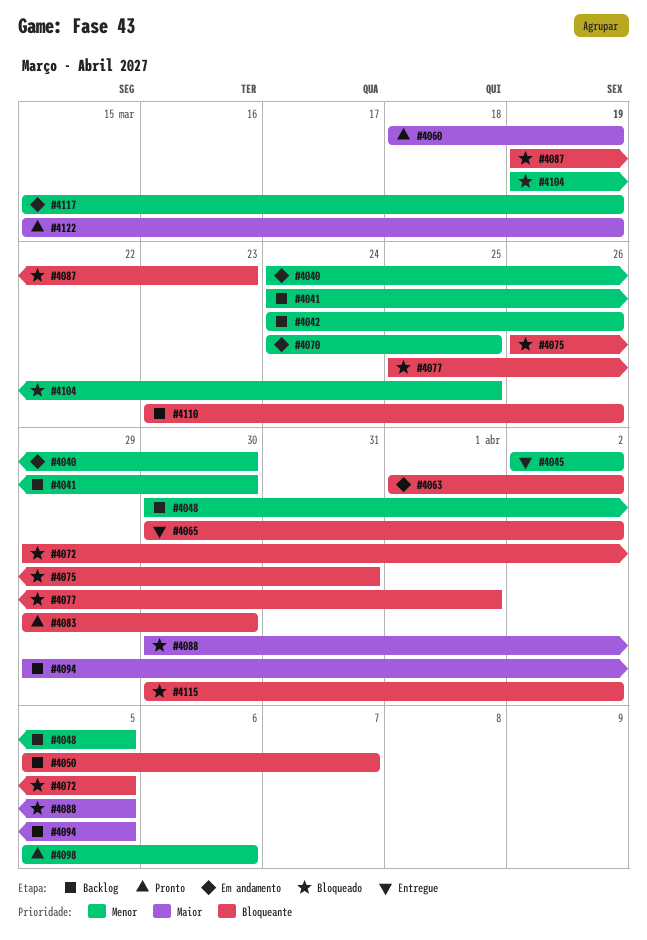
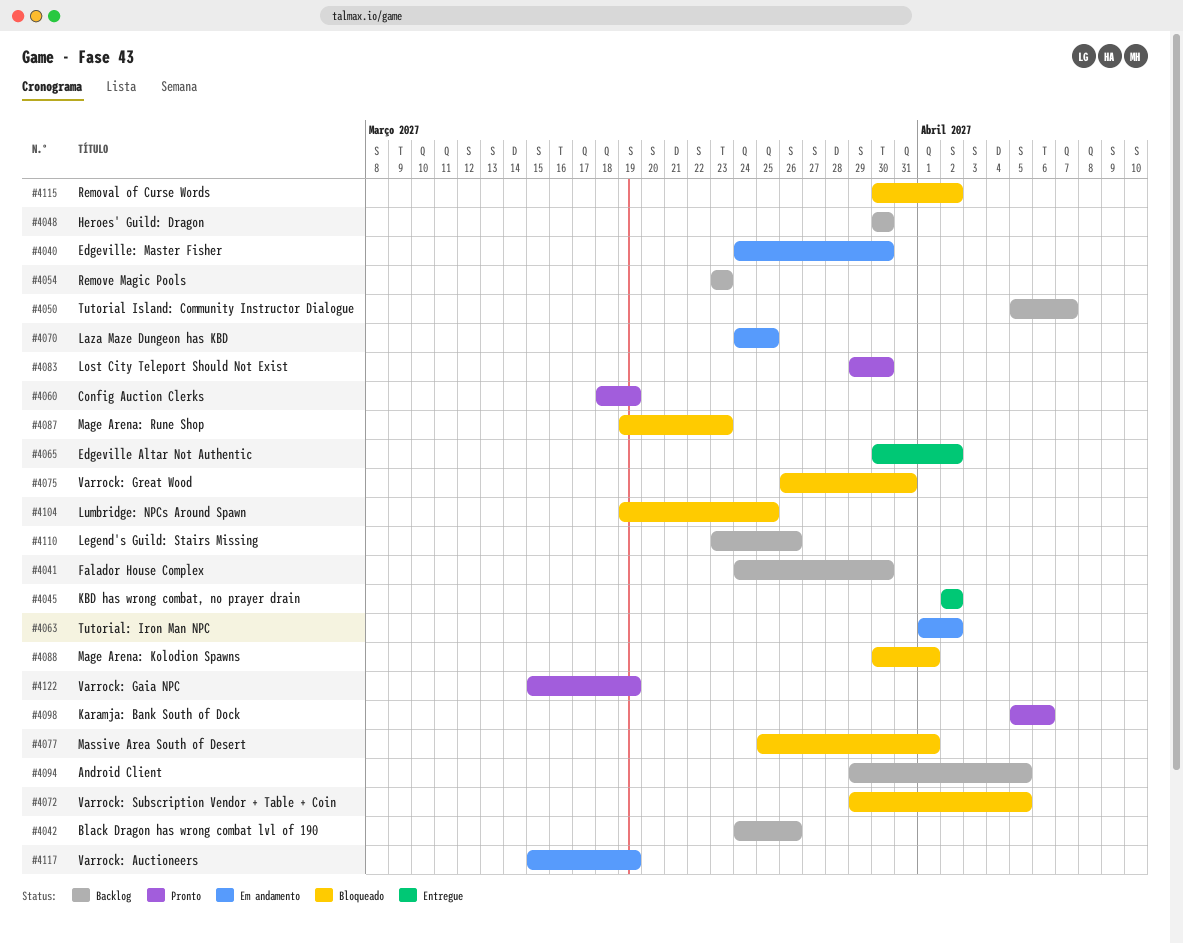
#4048, due: Apr 5 -> Mar 30
#4054: none -> present
#4088, due: Apr 5 -> Apr 1

